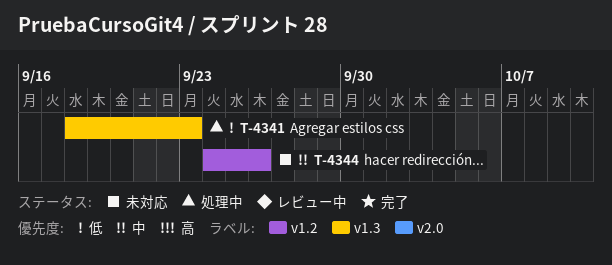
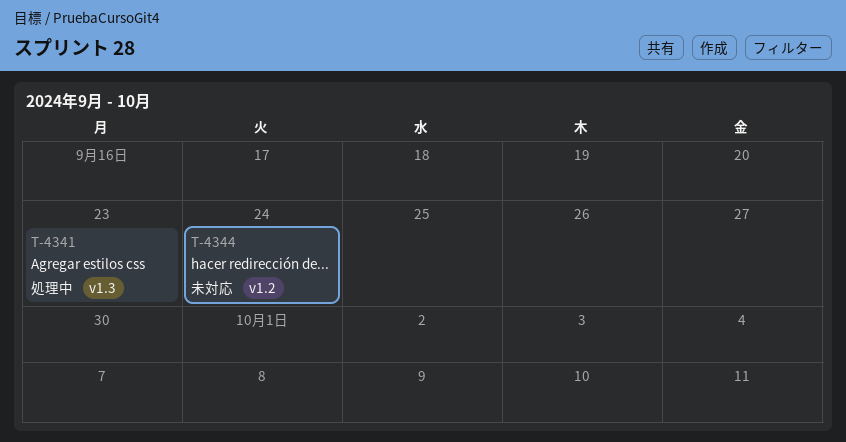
T-4344, due: Sep 26 -> Sep 24

